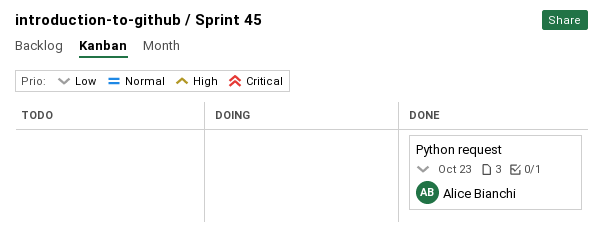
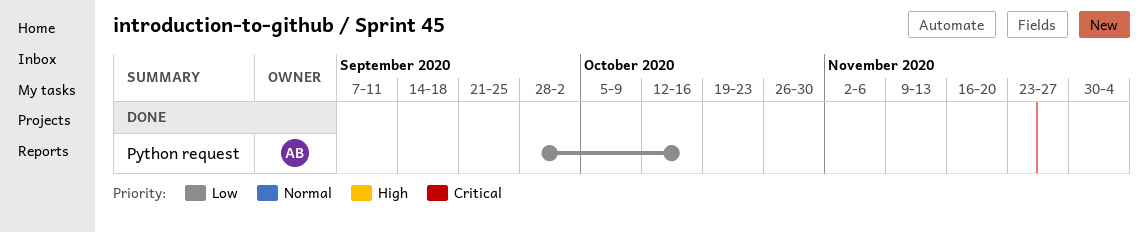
Python request, due: Oct 23 -> Oct 16

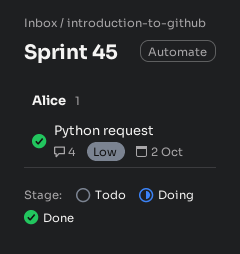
Python request, due: Oct 16 -> Oct 2

